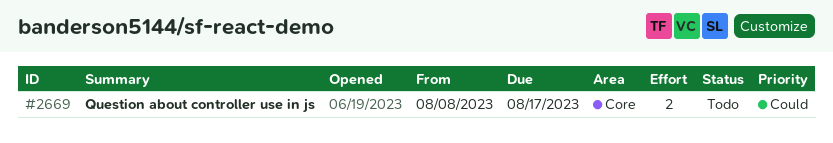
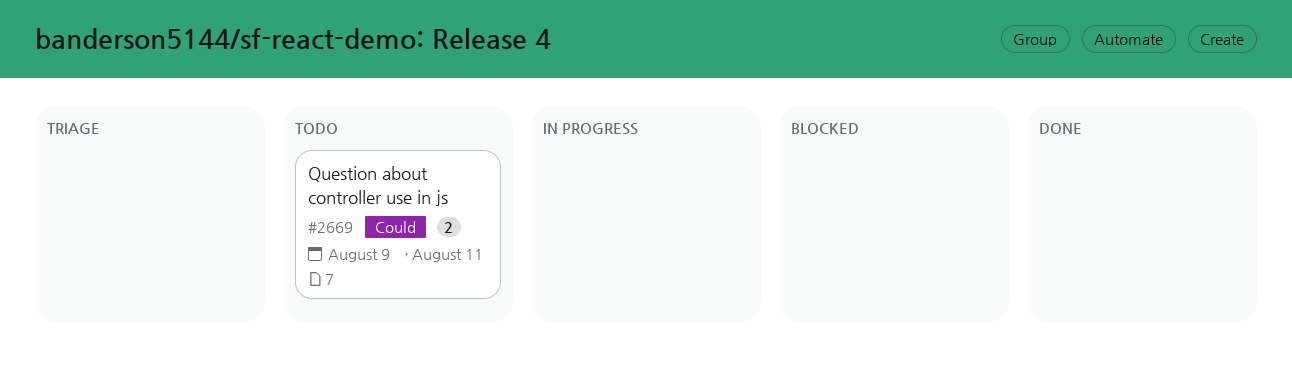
#2669, start: Aug 8 -> Aug 9
#2669, due: Aug 17 -> Aug 11

